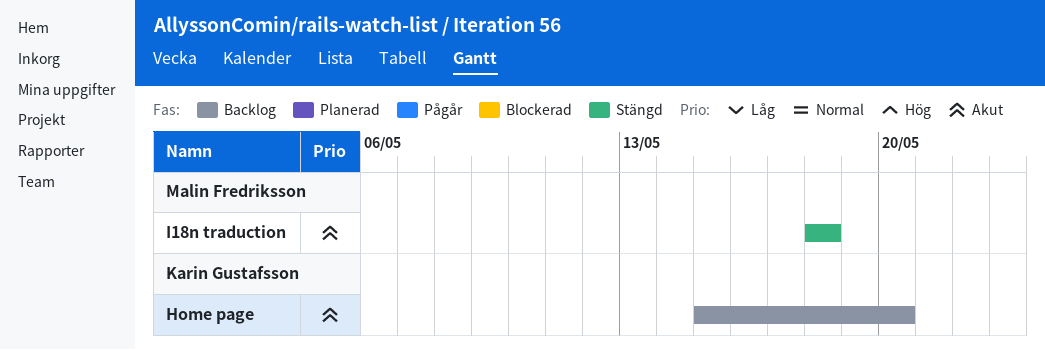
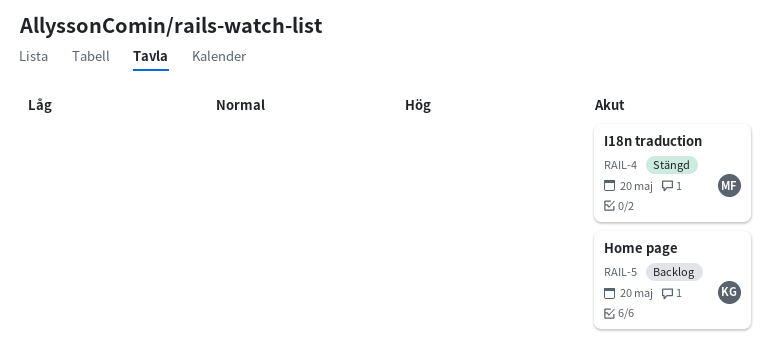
I18n traduction, due: May 18 -> May 20

